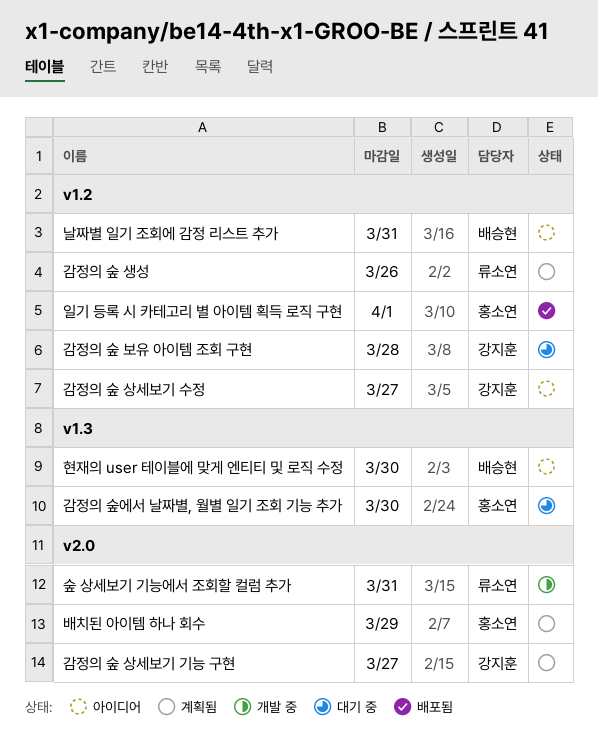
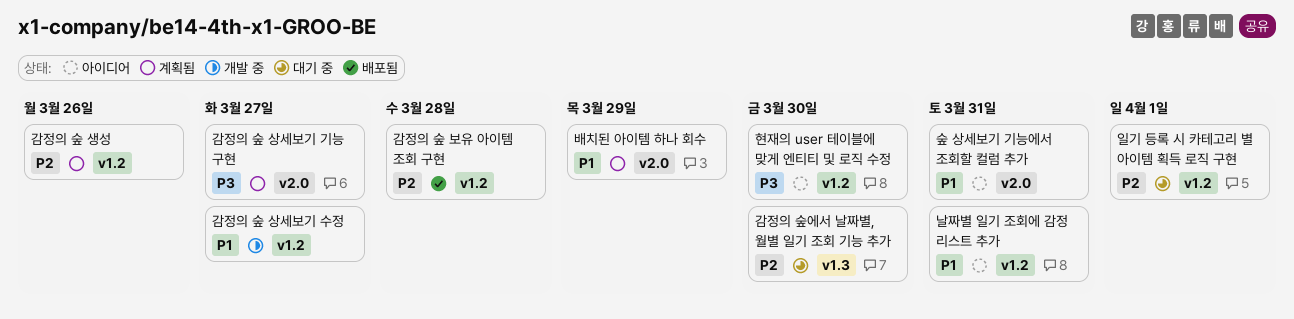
감정의 숲 보유 아이템 조회 구현, status: 대기 중 -> 배포됨
감정의 숲 상세보기 수정, status: 아이디어 -> 개발 중
숲 상세보기 기능에서 조회할 컬럼 추가, status: 개발 중 -> 아이디어
일기 등록 시 카테고리 별 아이템 획득 로직 구현, status: 배포됨 -> 대기 중
현재의 user 테이블에 맞게 엔티티 및 로직 수정, label: v1.3 -> v1.2

